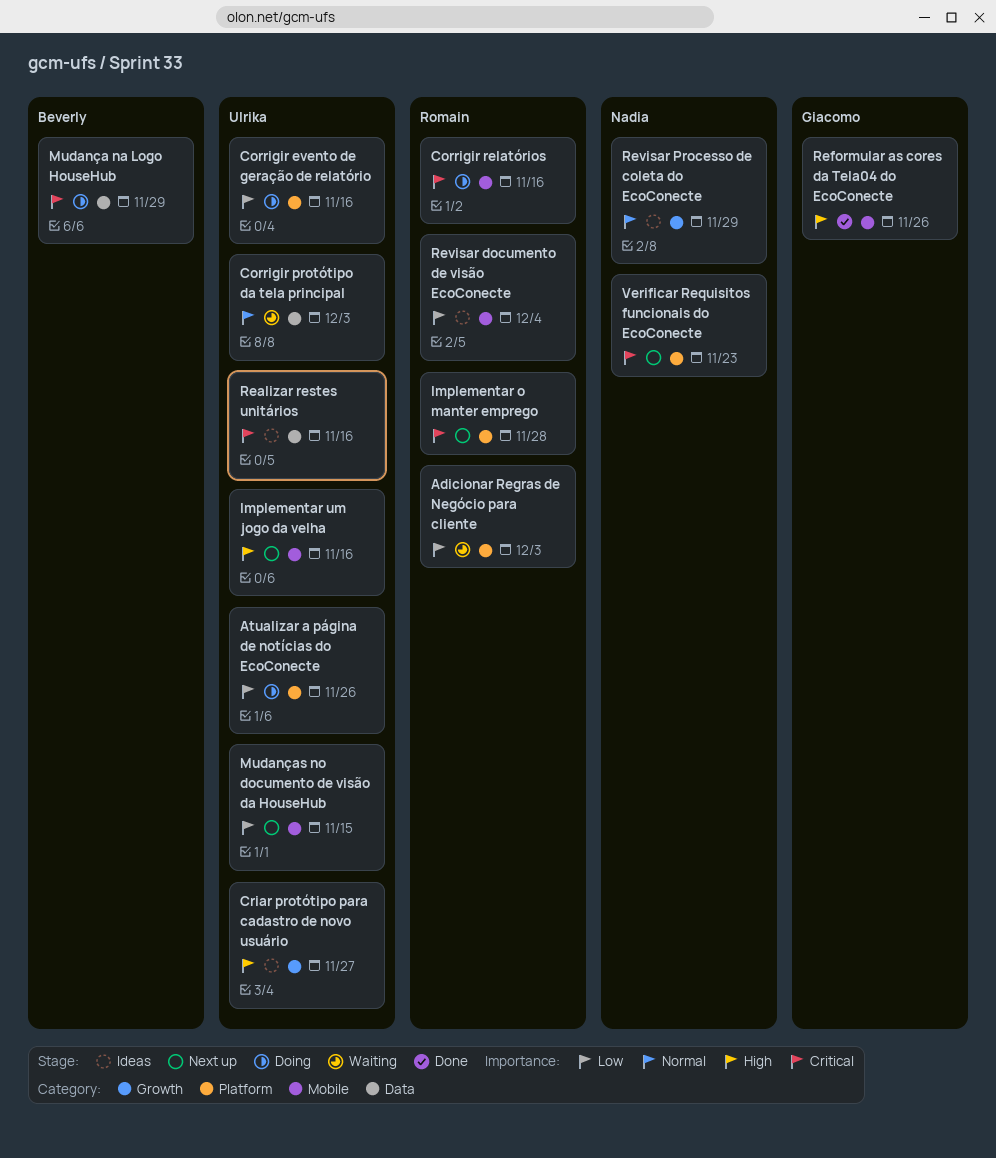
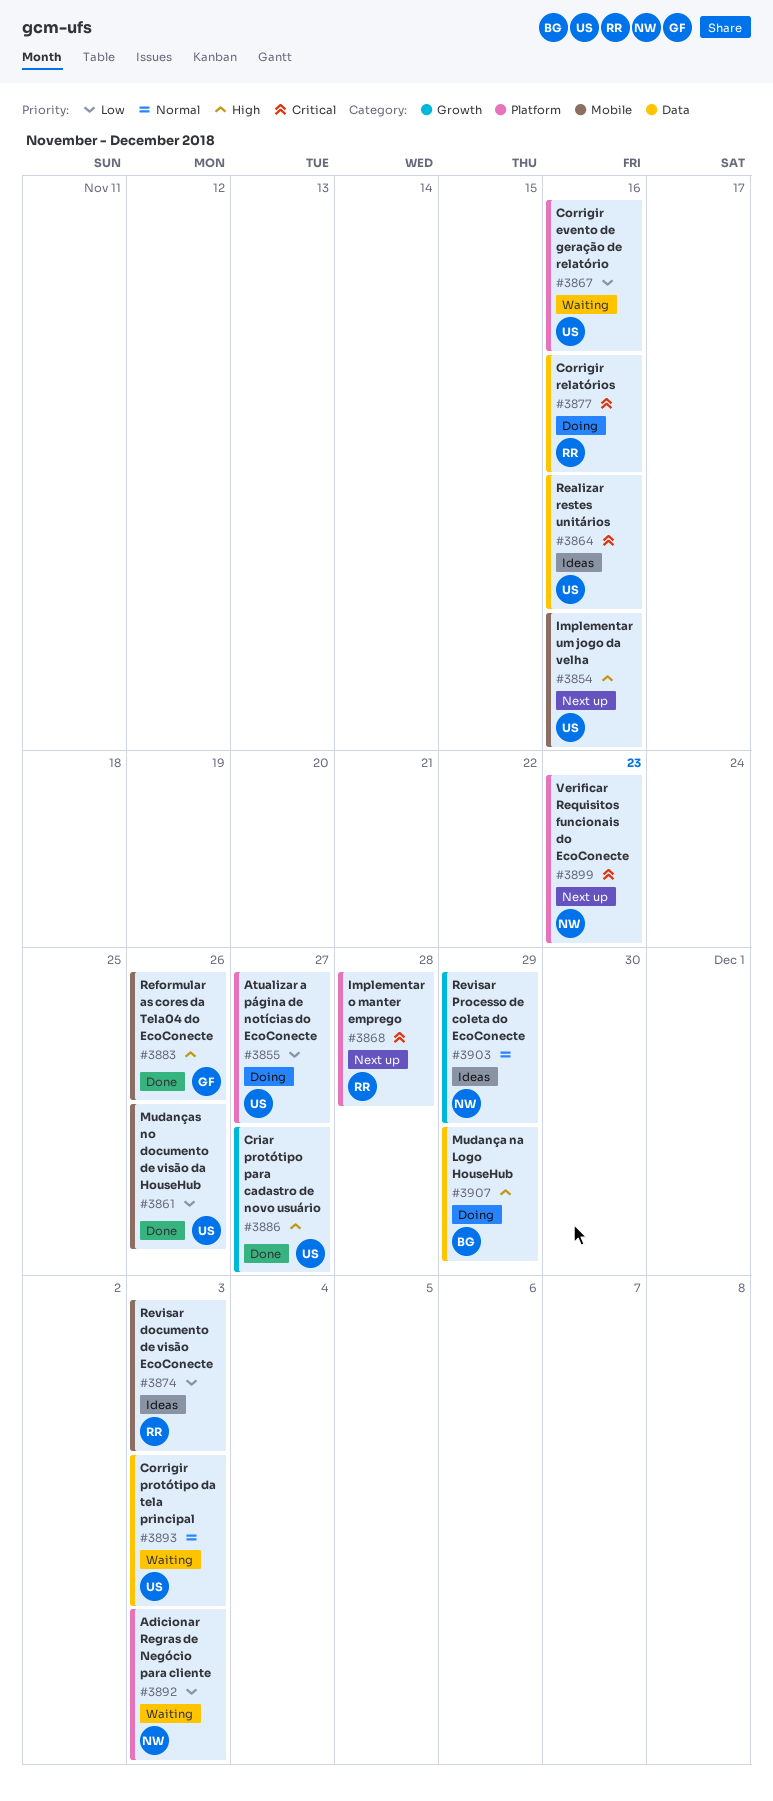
Adicionar Regras de Negócio para cliente, owner: Romain -> Nadia
Atualizar a página de notícias do EcoConecte, due: Nov 26 -> Nov 27
Corrigir evento de geração de relatório, status: Doing -> Waiting
Corrigir relatórios, label: Mobile -> Data
Criar protótipo para cadastro de novo usuário, status: Ideas -> Done
Mudança na Logo HouseHub, priority: Critical -> High
Mudanças no documento de visão da HouseHub, status: Next up -> Done
Mudanças no documento de visão da HouseHub, due: Nov 15 -> Nov 26
Revisar documento de visão EcoConecte, due: Dec 4 -> Dec 3

